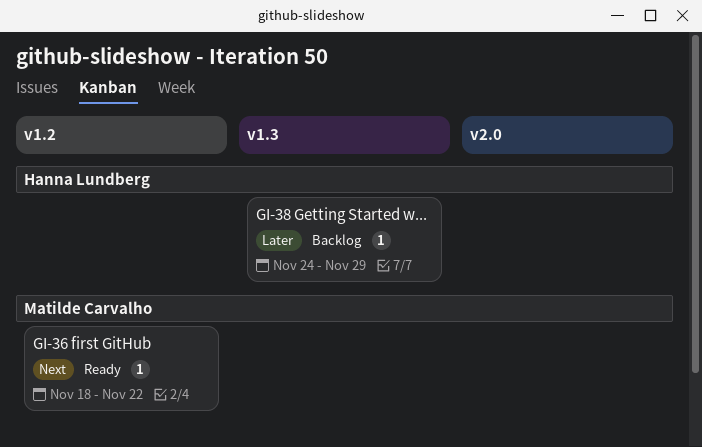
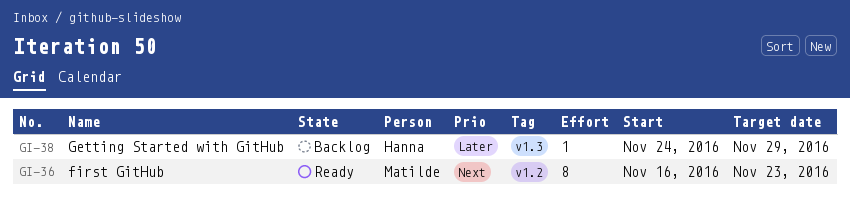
GI-36, estimate: 1 -> 8
GI-36, start: Nov 18 -> Nov 16
GI-36, due: Nov 22 -> Nov 23

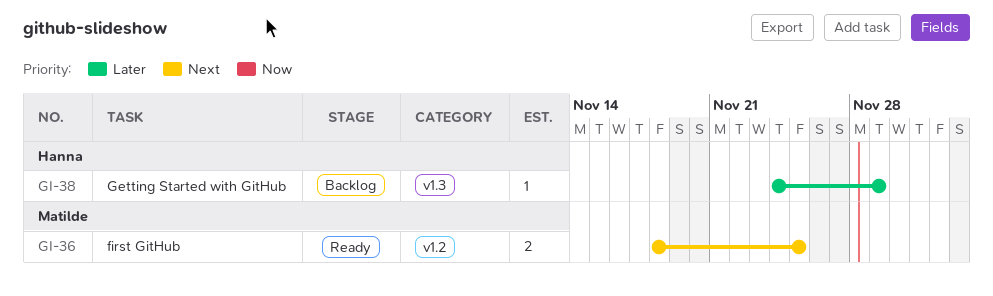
GI-36, estimate: 8 -> 2
GI-36, start: Nov 16 -> Nov 18
GI-36, due: Nov 23 -> Nov 25

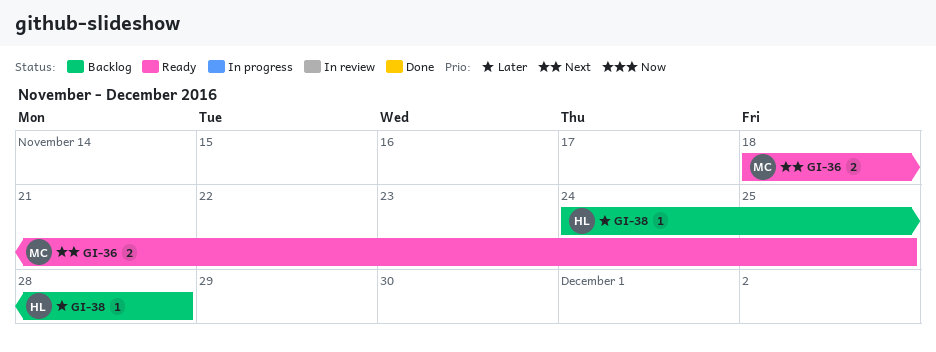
GI-38, due: Nov 29 -> Nov 28

